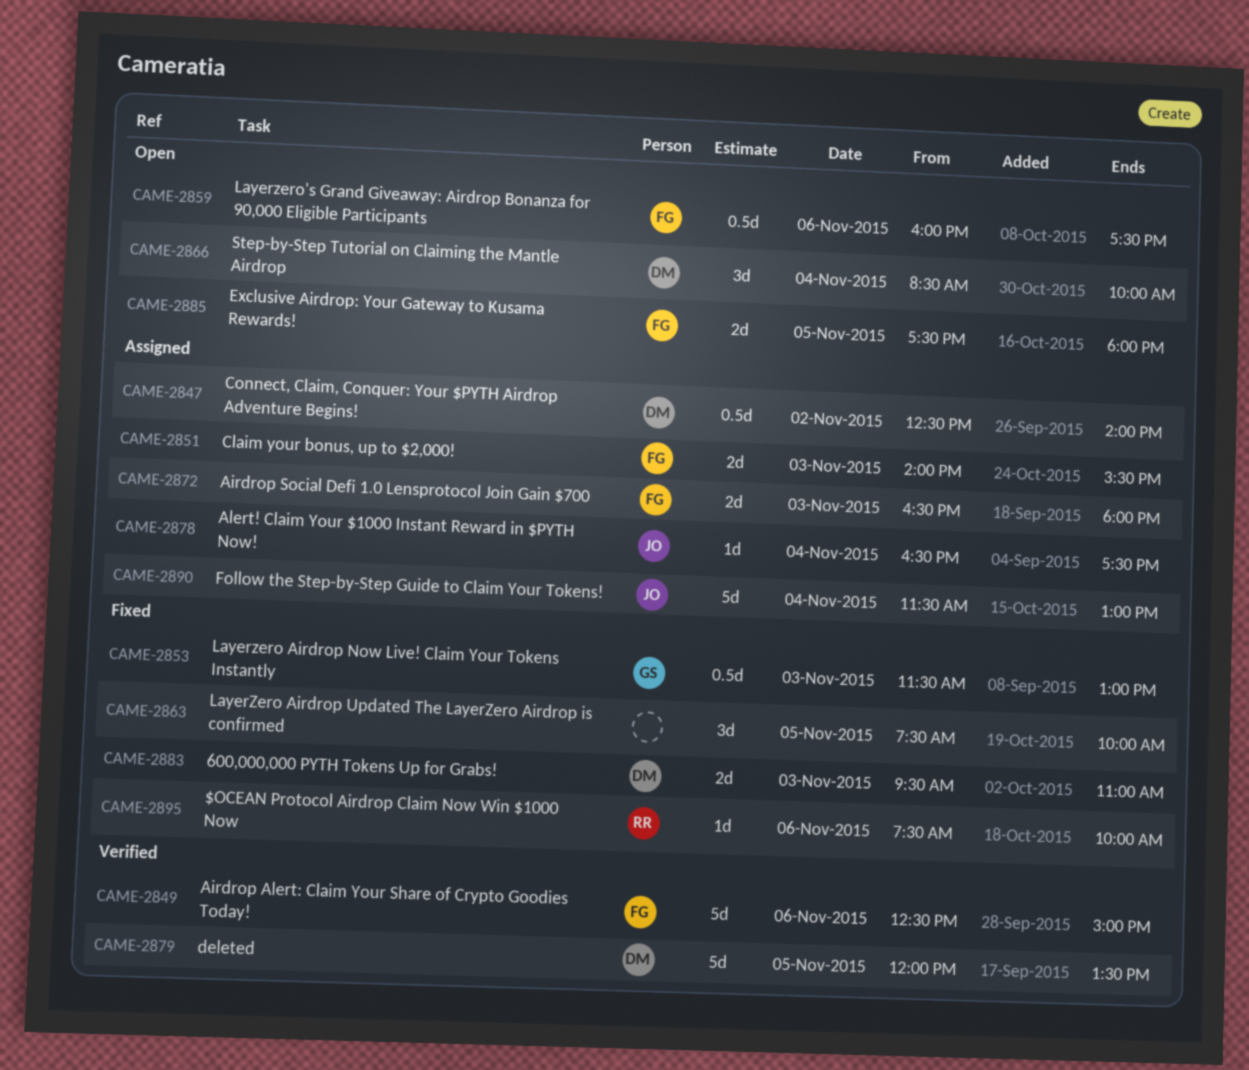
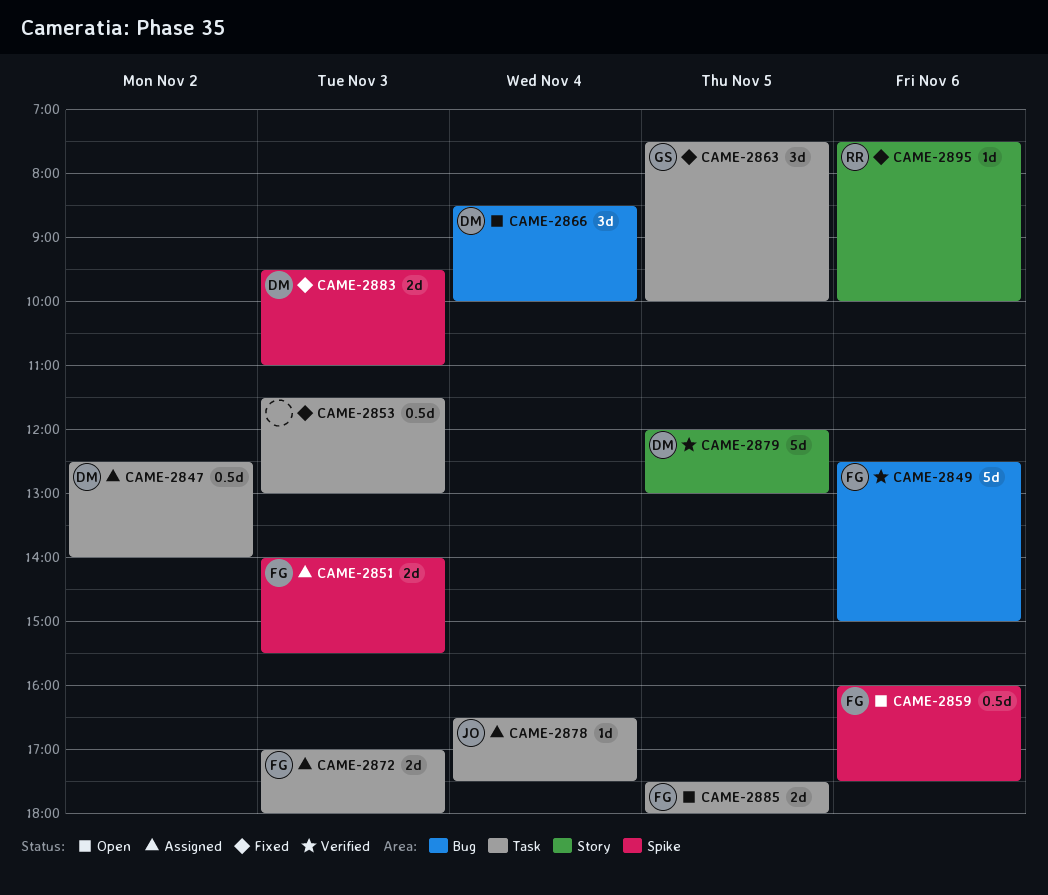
CAME-2853, owner: GS -> none
CAME-2863, owner: none -> GS
CAME-2872, begins: 16:30 -> 17:00
CAME-2879, ends: 13:30 -> 13:00
CAME-2890: present -> none

